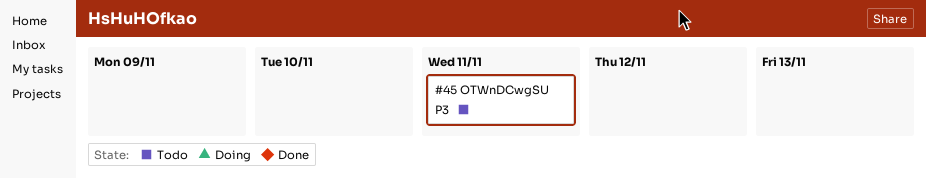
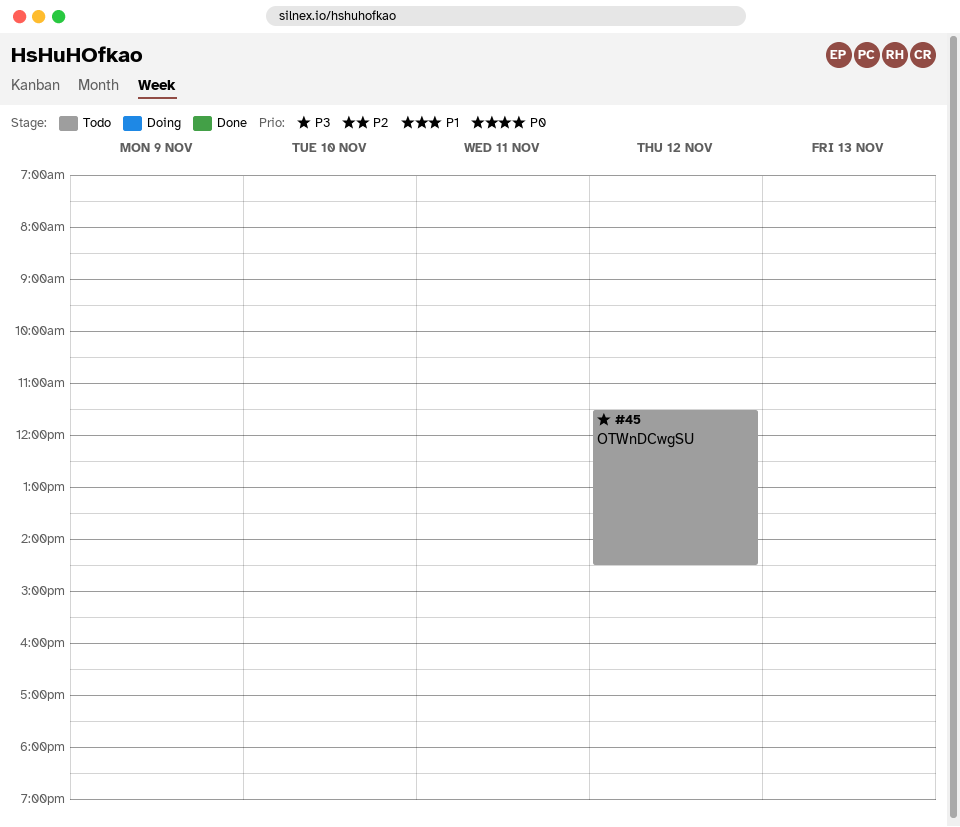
#45, day: Nov 11 -> Nov 12

